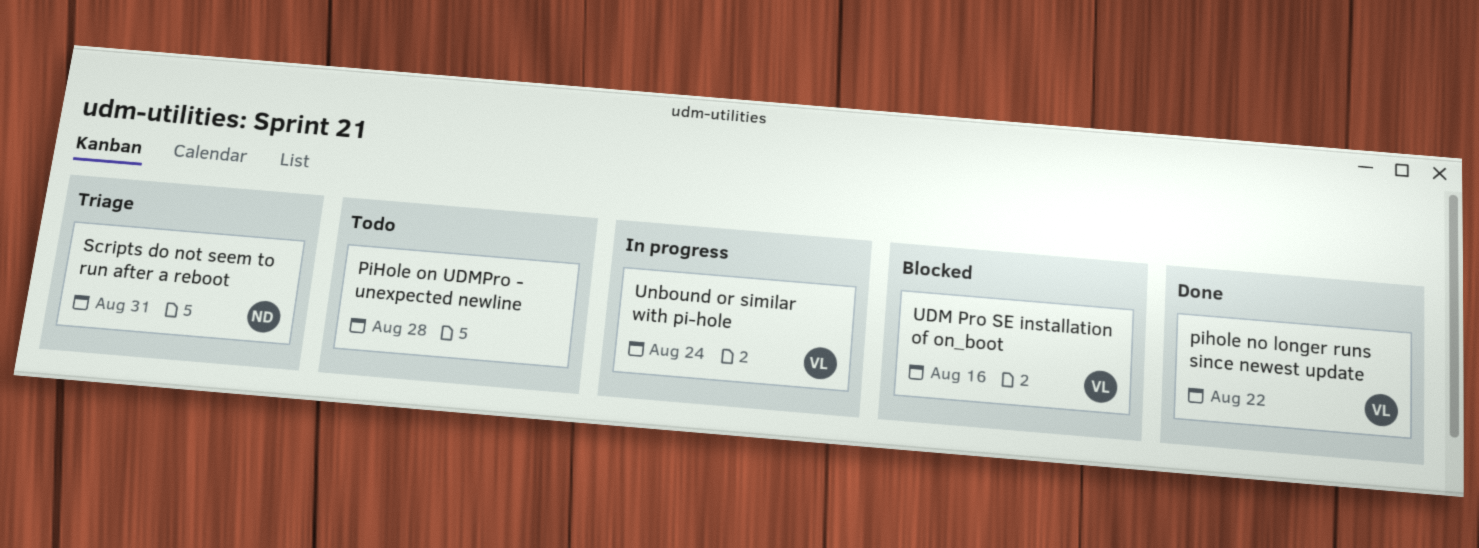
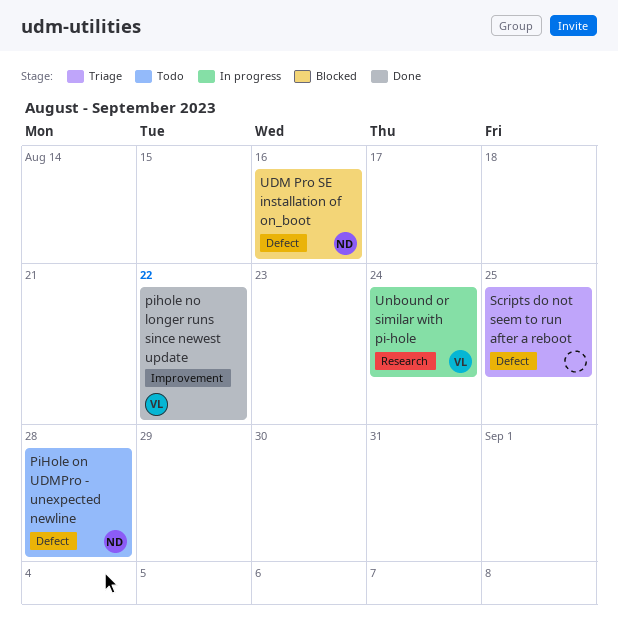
PiHole on UDMPro - unexpected newline, owner: none -> ND
Scripts do not seem to run after a reboot, owner: ND -> none
Scripts do not seem to run after a reboot, due: Aug 31 -> Aug 25
UDM Pro SE installation of on_boot, owner: VL -> ND

